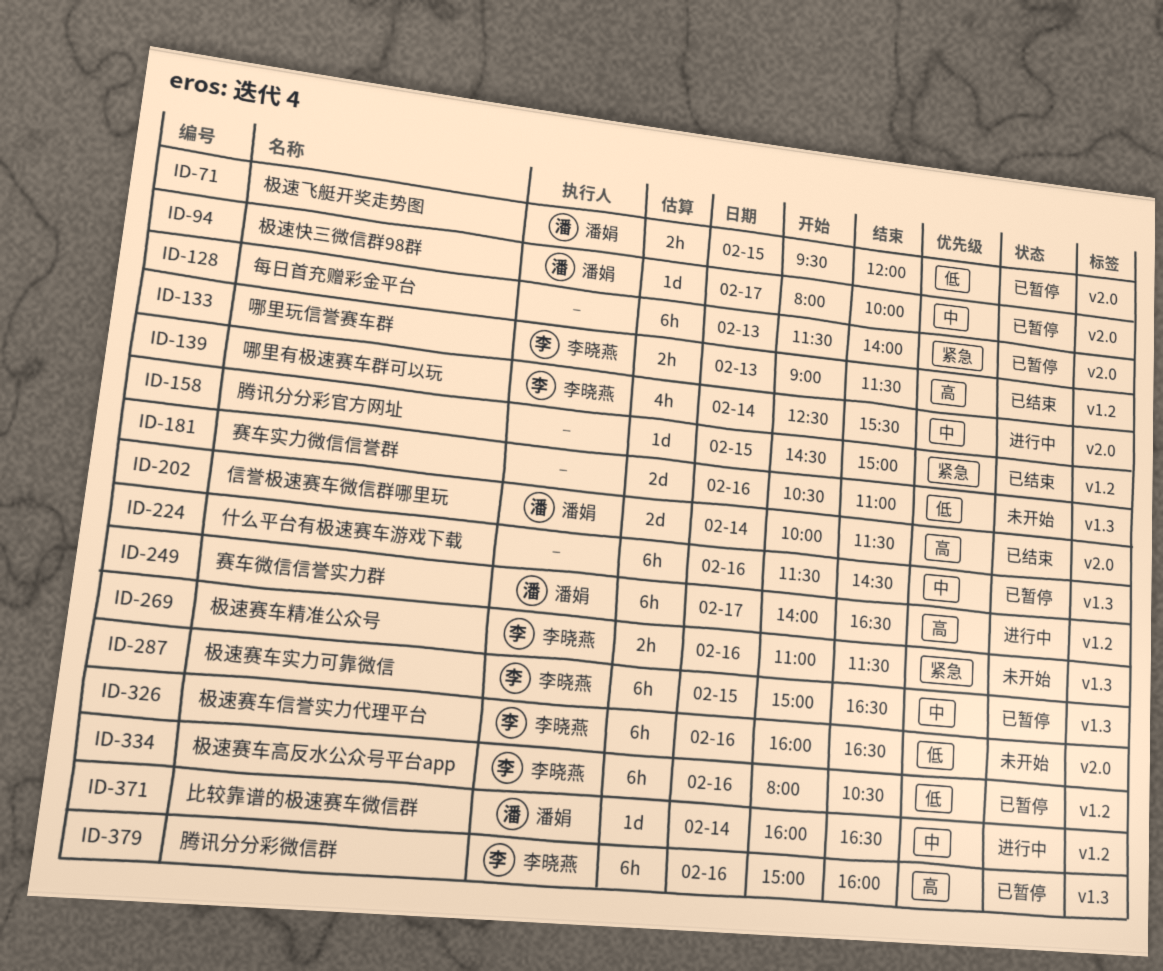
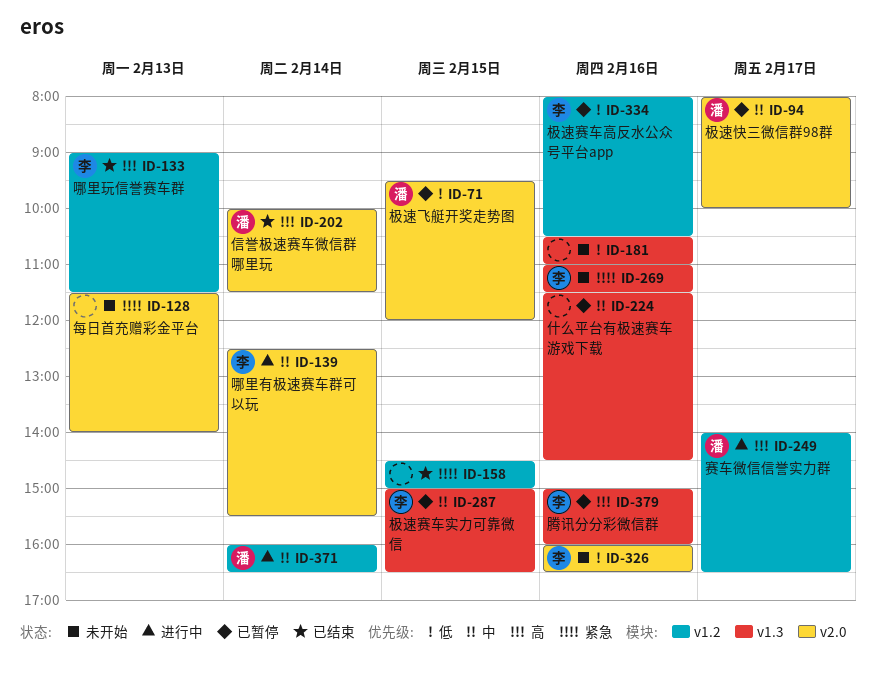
ID-128, status: 已暂停 -> 未开始

